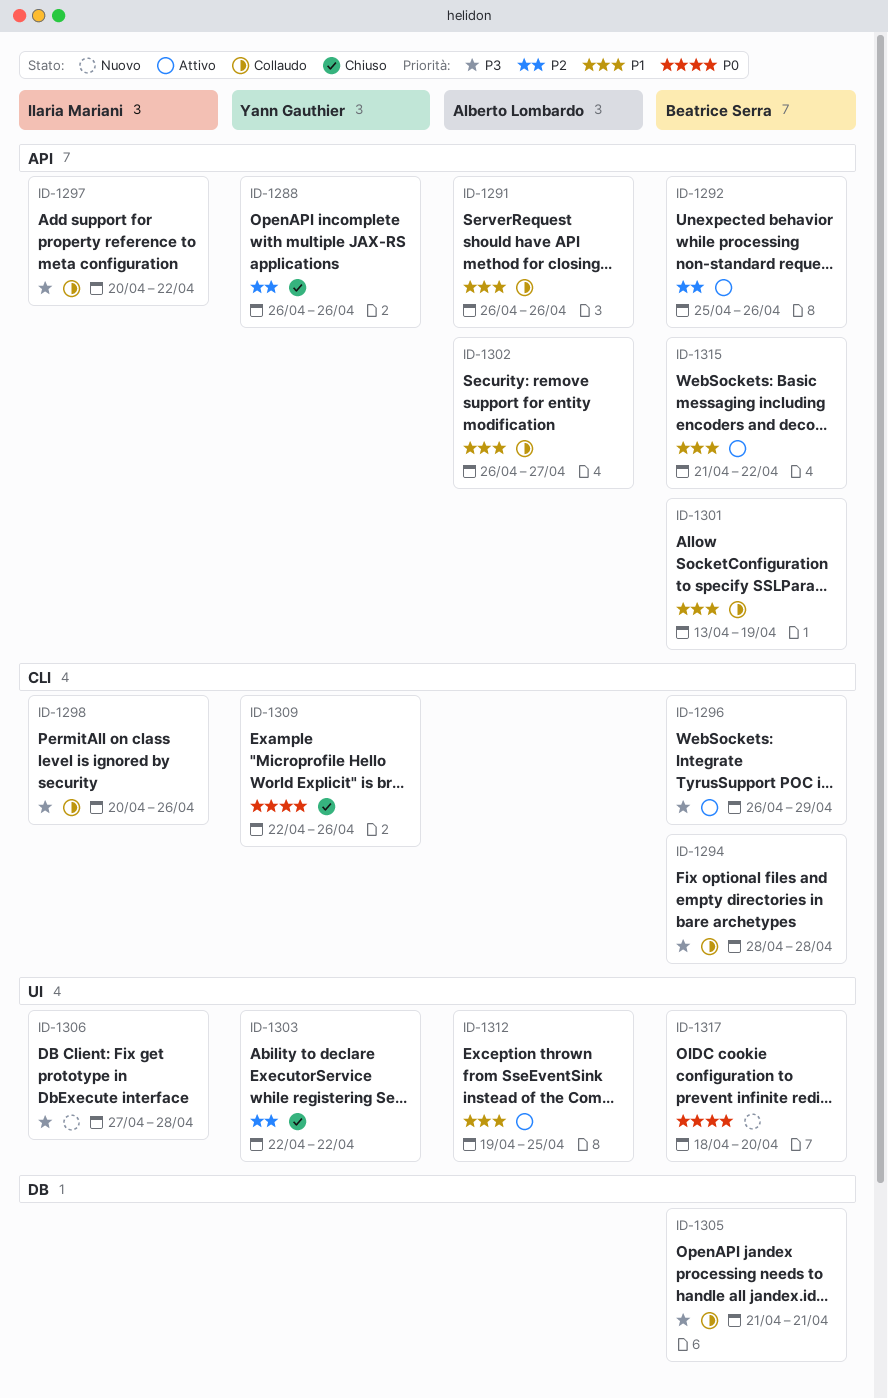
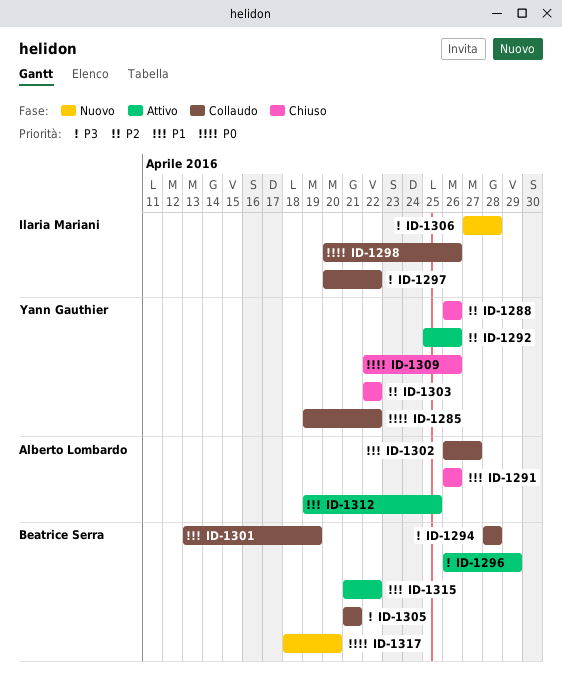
ID-1285: none -> present
ID-1291, status: Collaudo -> Chiuso
ID-1292, owner: Beatrice Serra -> Yann Gauthier
ID-1298, priority: P3 -> P0

